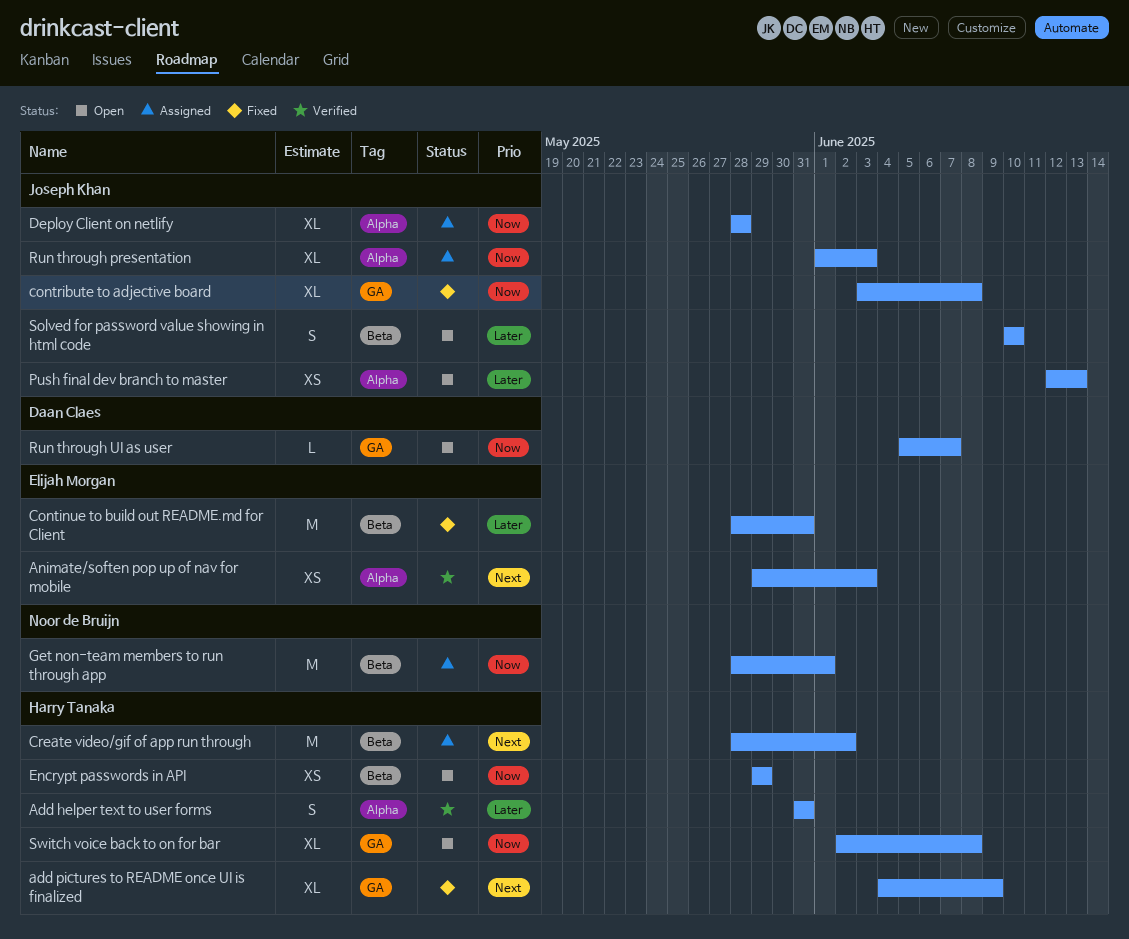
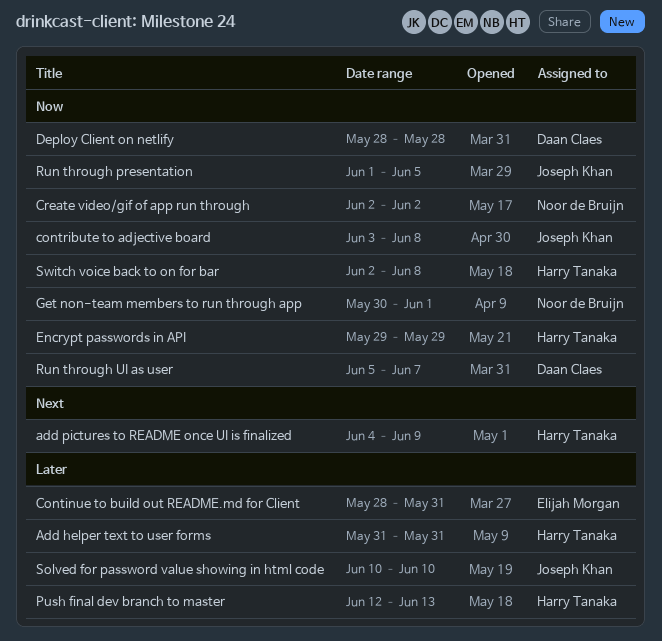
Animate/soften pop up of nav for mobile: present -> none
Create video/gif of app run through, owner: Harry Tanaka -> Noor de Bruijn
Create video/gif of app run through, priority: Next -> Now
Create video/gif of app run through, start: May 28 -> Jun 2
Deploy Client on netlify, owner: Joseph Khan -> Daan Claes
Get non-team members to run through app, start: May 28 -> May 30
Push final dev branch to master, owner: Joseph Khan -> Harry Tanaka
Run through presentation, due: Jun 3 -> Jun 5

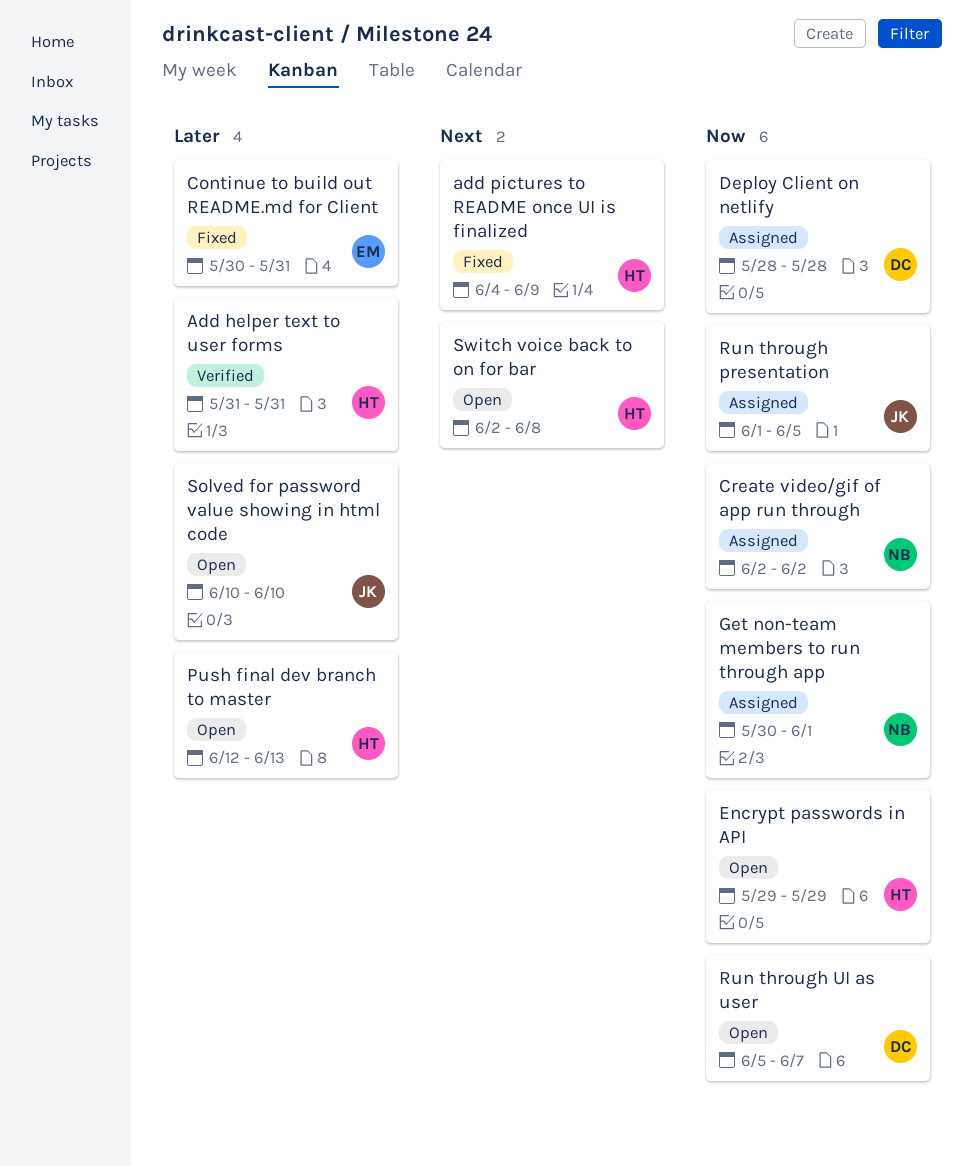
Continue to build out README.md for Client, start: May 28 -> May 30
contribute to adjective board: present -> none
Switch voice back to on for bar, priority: Now -> Next

